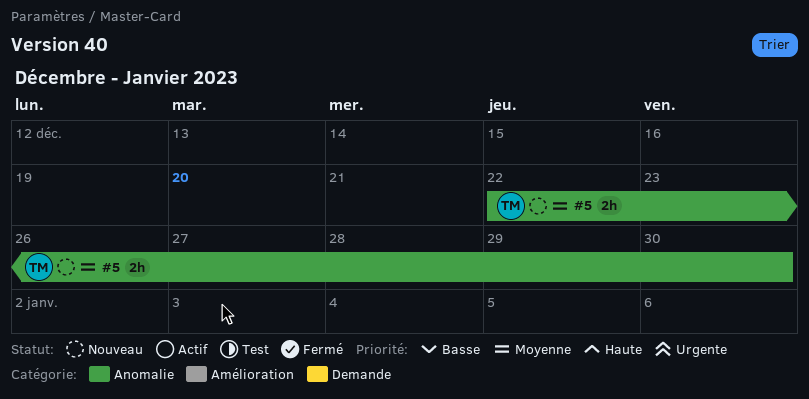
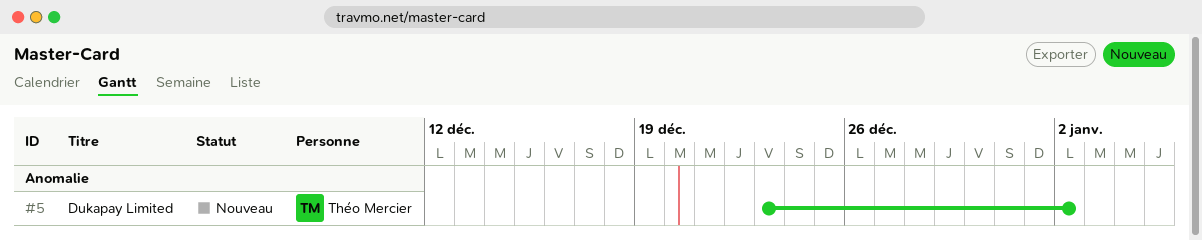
#5, start: Dec 22 -> Dec 23
#5, due: Dec 30 -> Jan 2

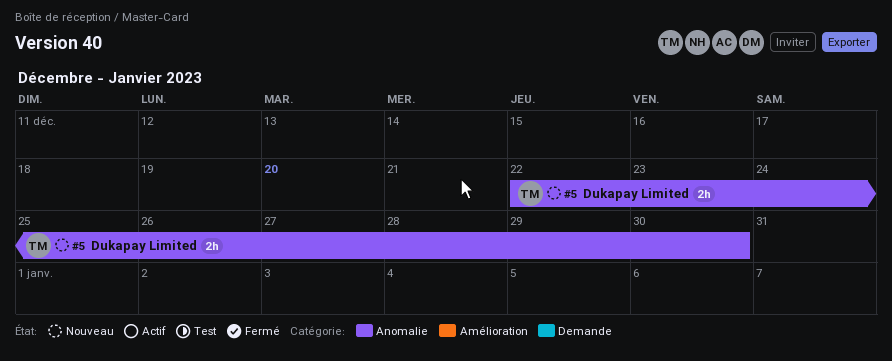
#5, start: Dec 23 -> Dec 22
#5, due: Jan 2 -> Dec 30

